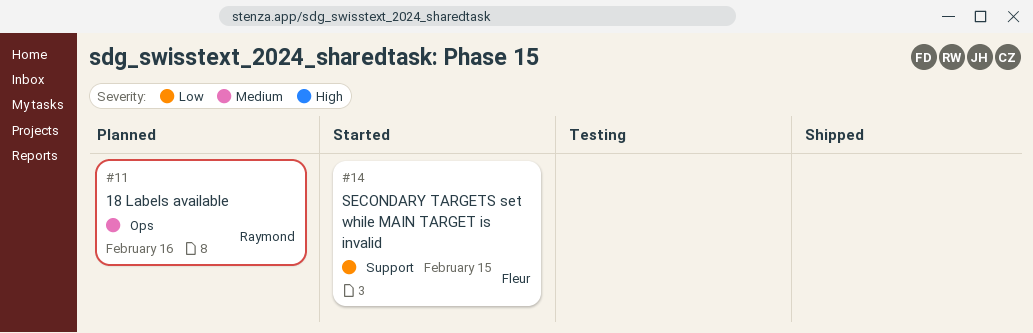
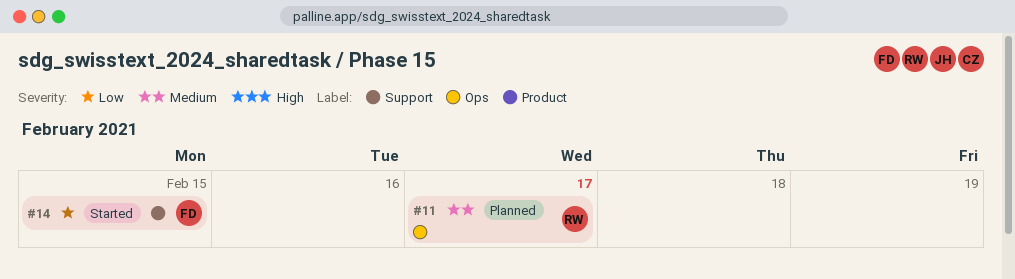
#11, due: Feb 16 -> Feb 17

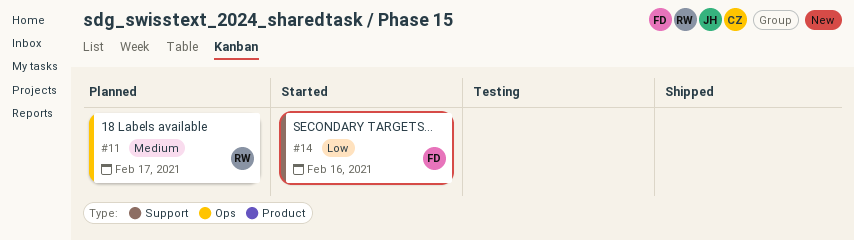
#14, due: Feb 15 -> Feb 16

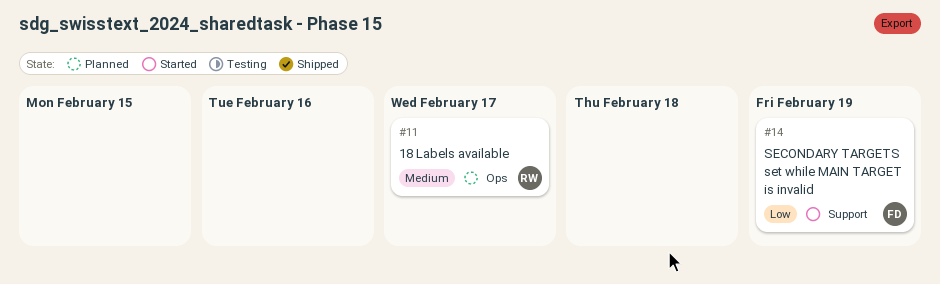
#14, due: Feb 16 -> Feb 19

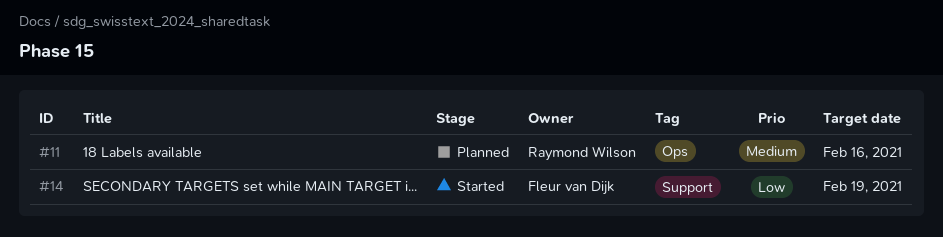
#11, due: Feb 17 -> Feb 16

